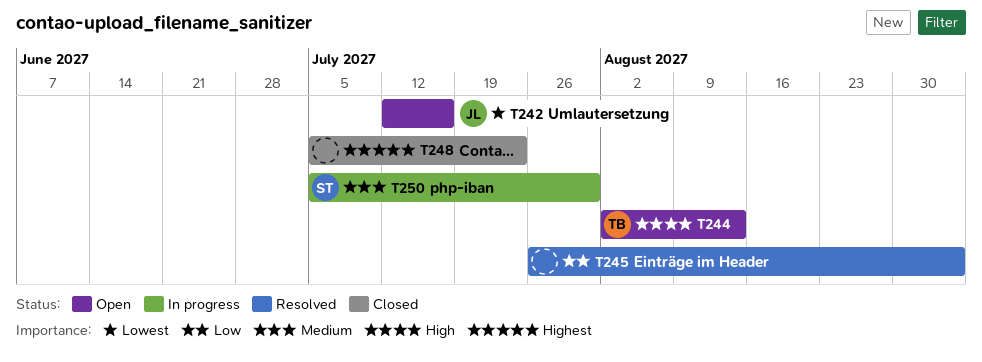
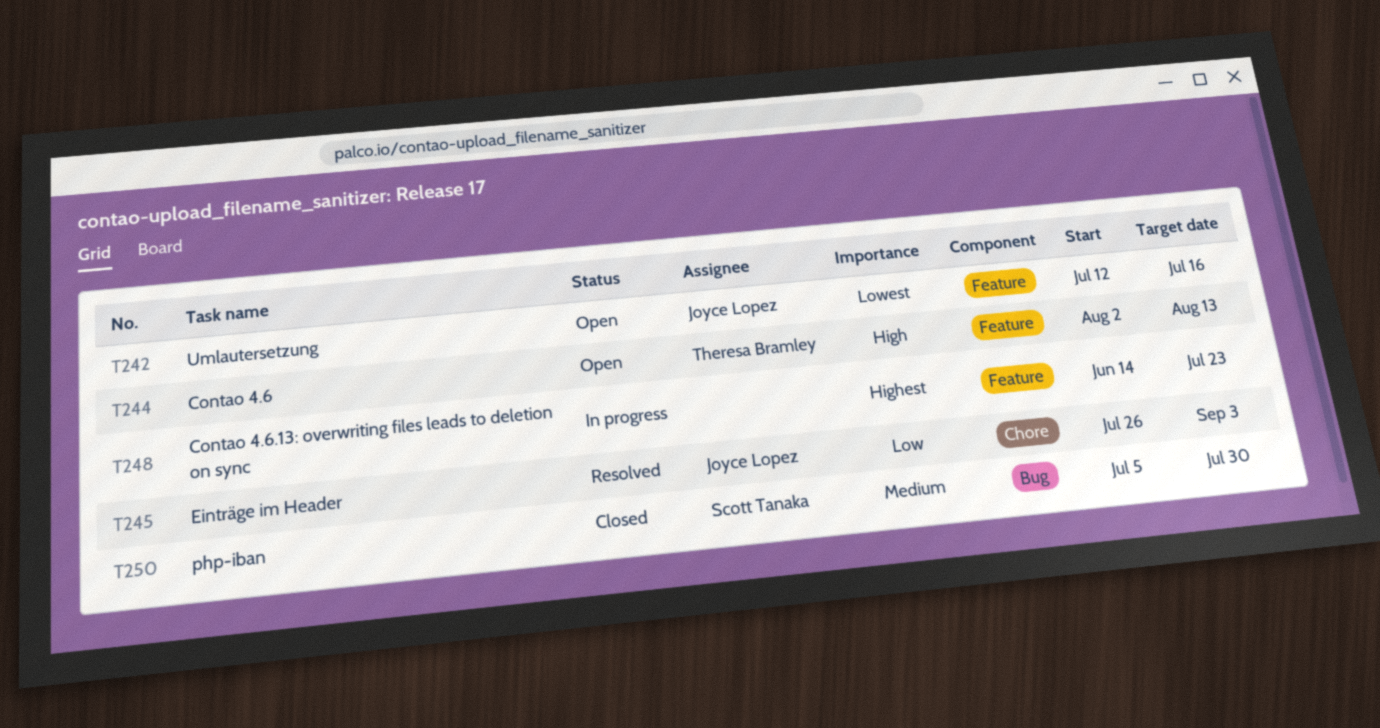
T245, owner: none -> Joyce Lopez
T248, status: Closed -> In progress
T248, start: Jul 5 -> Jun 14
T250, status: In progress -> Closed

